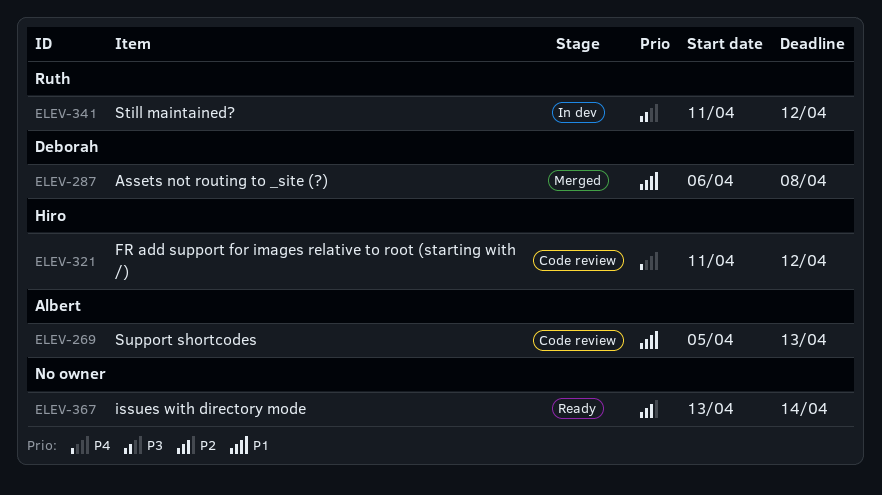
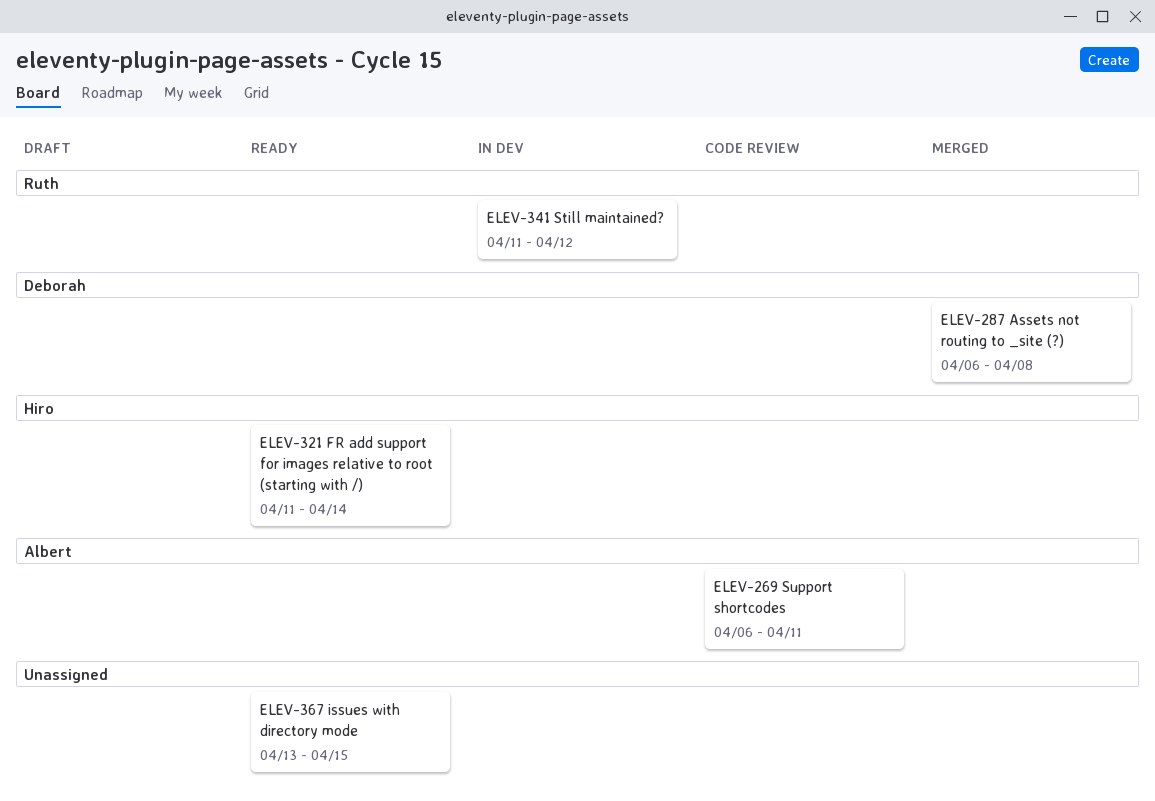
ELEV-269, start: Apr 5 -> Apr 6
ELEV-269, due: Apr 13 -> Apr 11
ELEV-321, status: Code review -> Ready
ELEV-321, due: Apr 12 -> Apr 14
ELEV-367, due: Apr 14 -> Apr 15

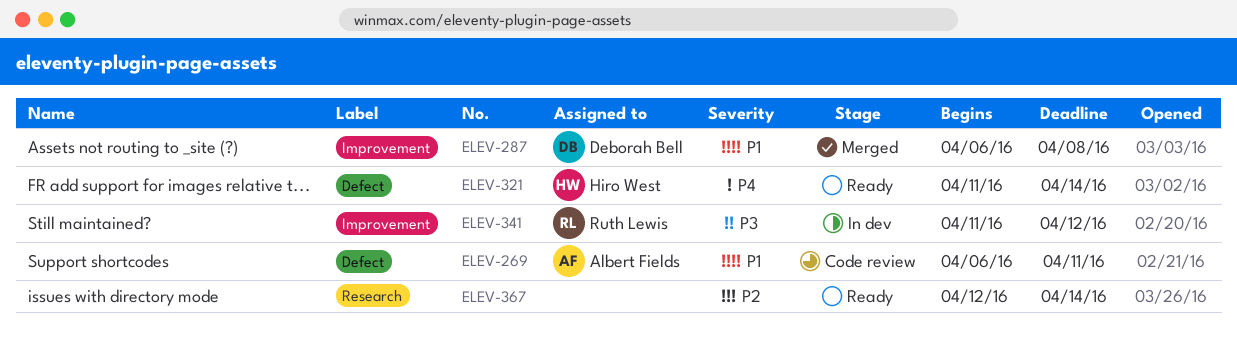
ELEV-367, start: Apr 13 -> Apr 12
ELEV-367, due: Apr 15 -> Apr 14

